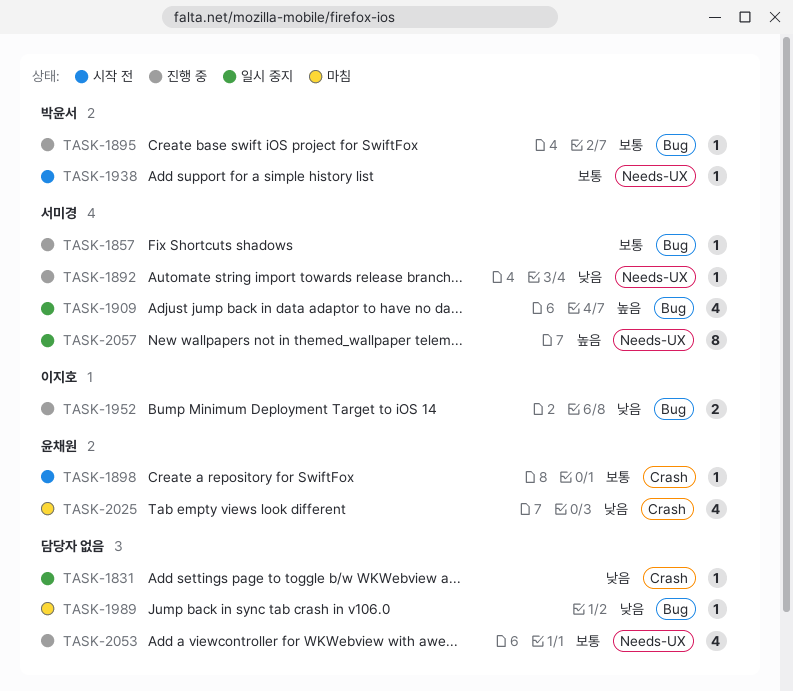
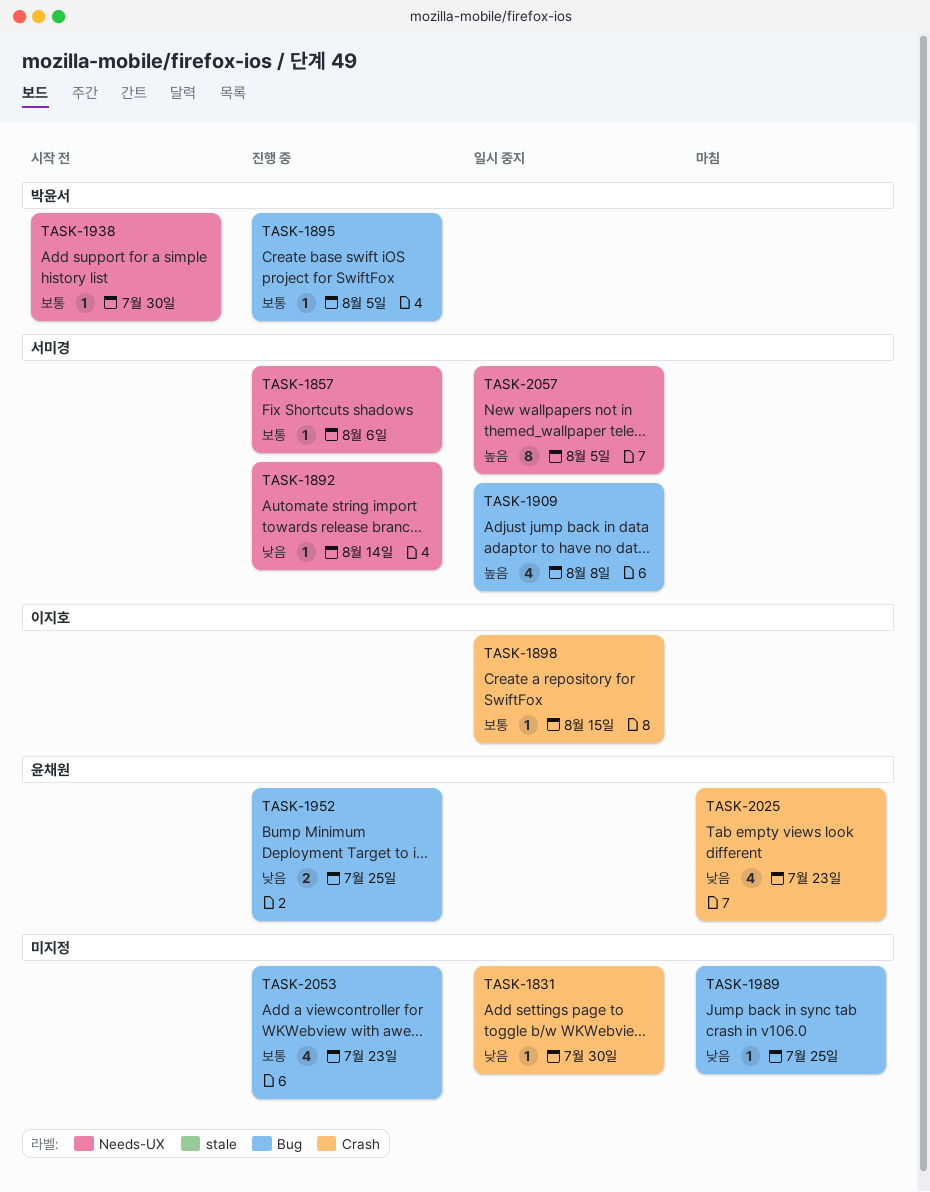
TASK-1857, label: Bug -> Needs-UX
TASK-1898, status: 시작 전 -> 일시 중지
TASK-1898, owner: 윤채원 -> 이지호
TASK-1952, owner: 이지호 -> 윤채원
TASK-2053, label: Needs-UX -> Bug

